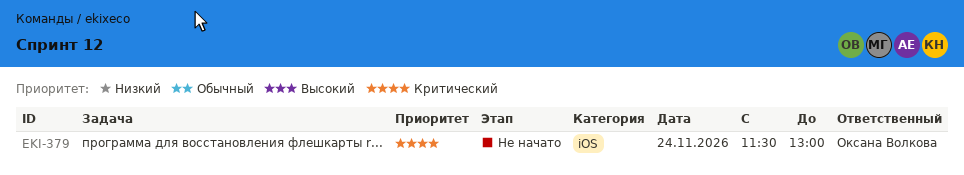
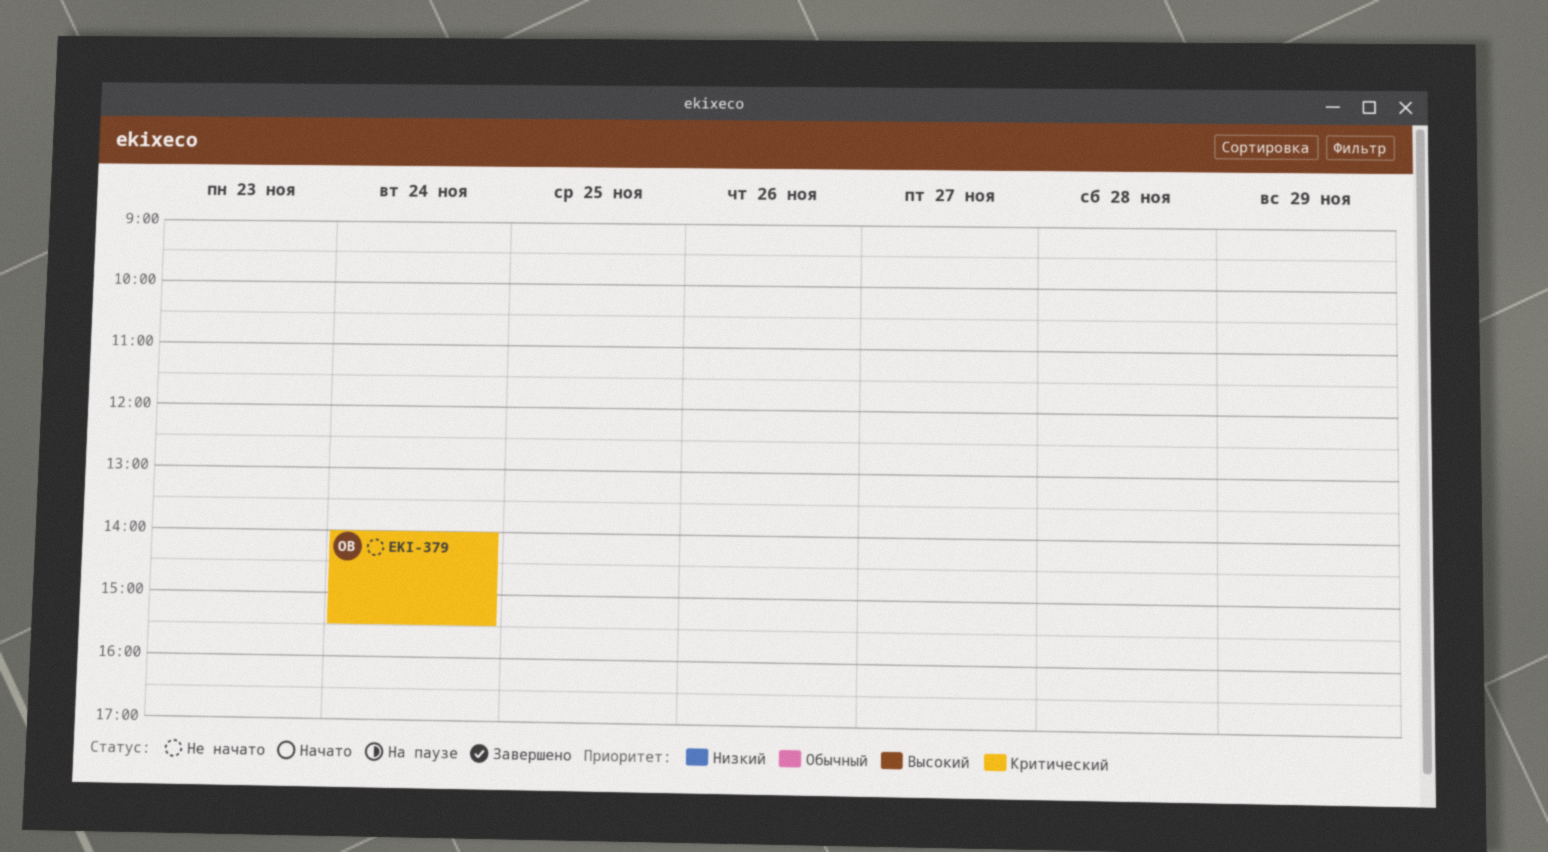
EKI-379, begins: 11:30 -> 14:00
EKI-379, ends: 13:00 -> 15:30

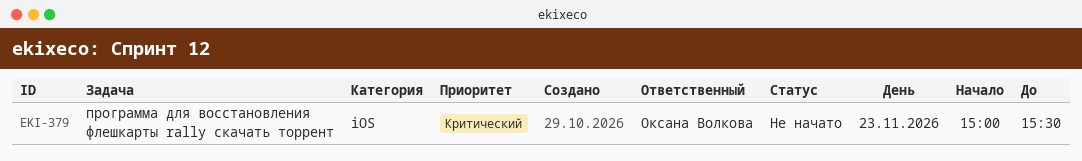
EKI-379, day: Nov 24 -> Nov 23
EKI-379, begins: 14:00 -> 15:00

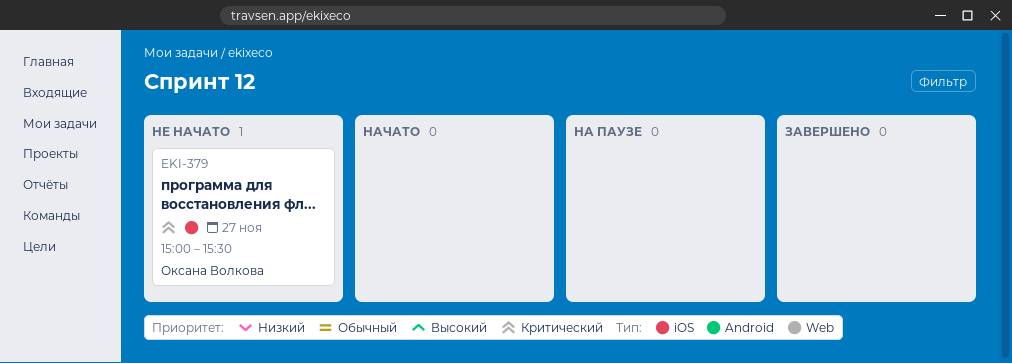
EKI-379, day: Nov 23 -> Nov 27

